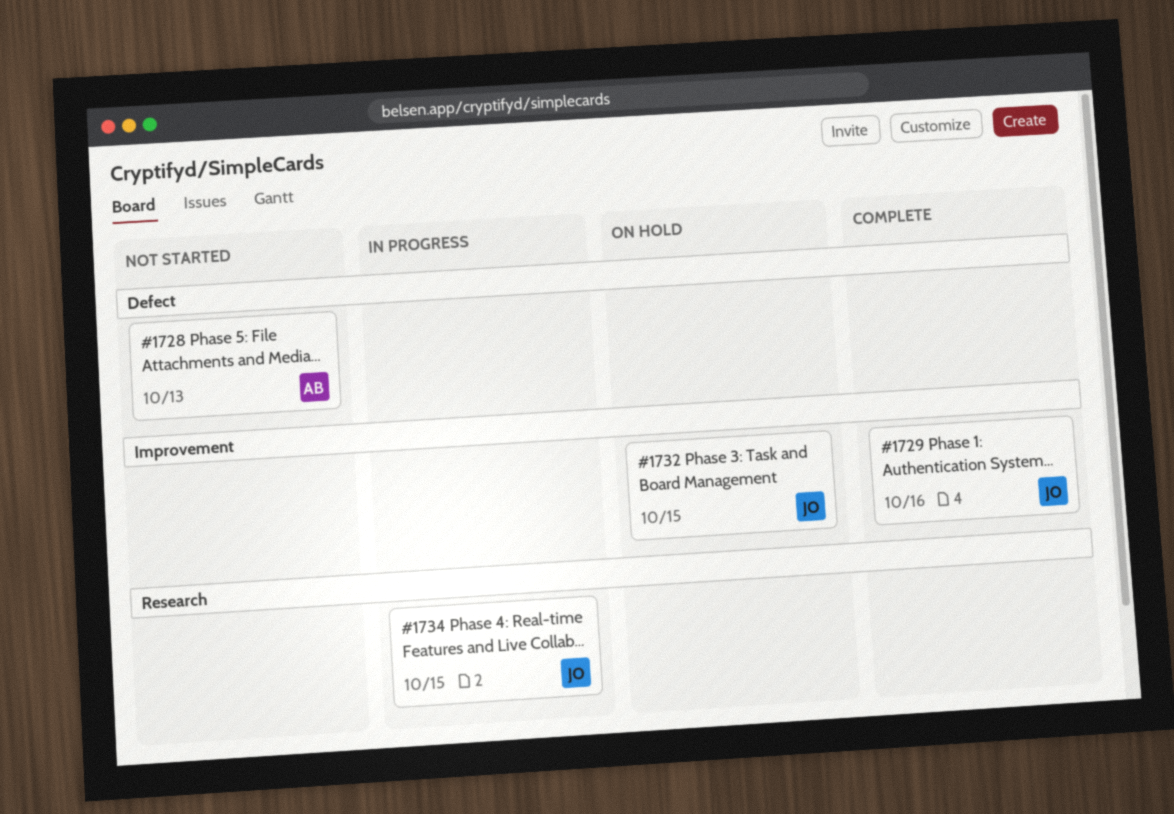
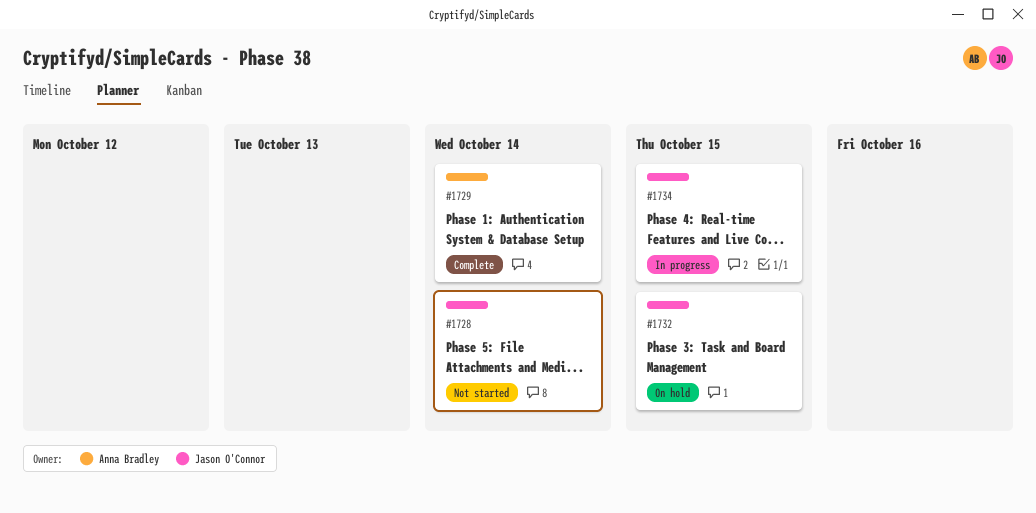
#1728, owner: Anna Bradley -> Jason O'Connor
#1728, due: Oct 13 -> Oct 14
#1729, owner: Jason O'Connor -> Anna Bradley
#1729, due: Oct 16 -> Oct 14

